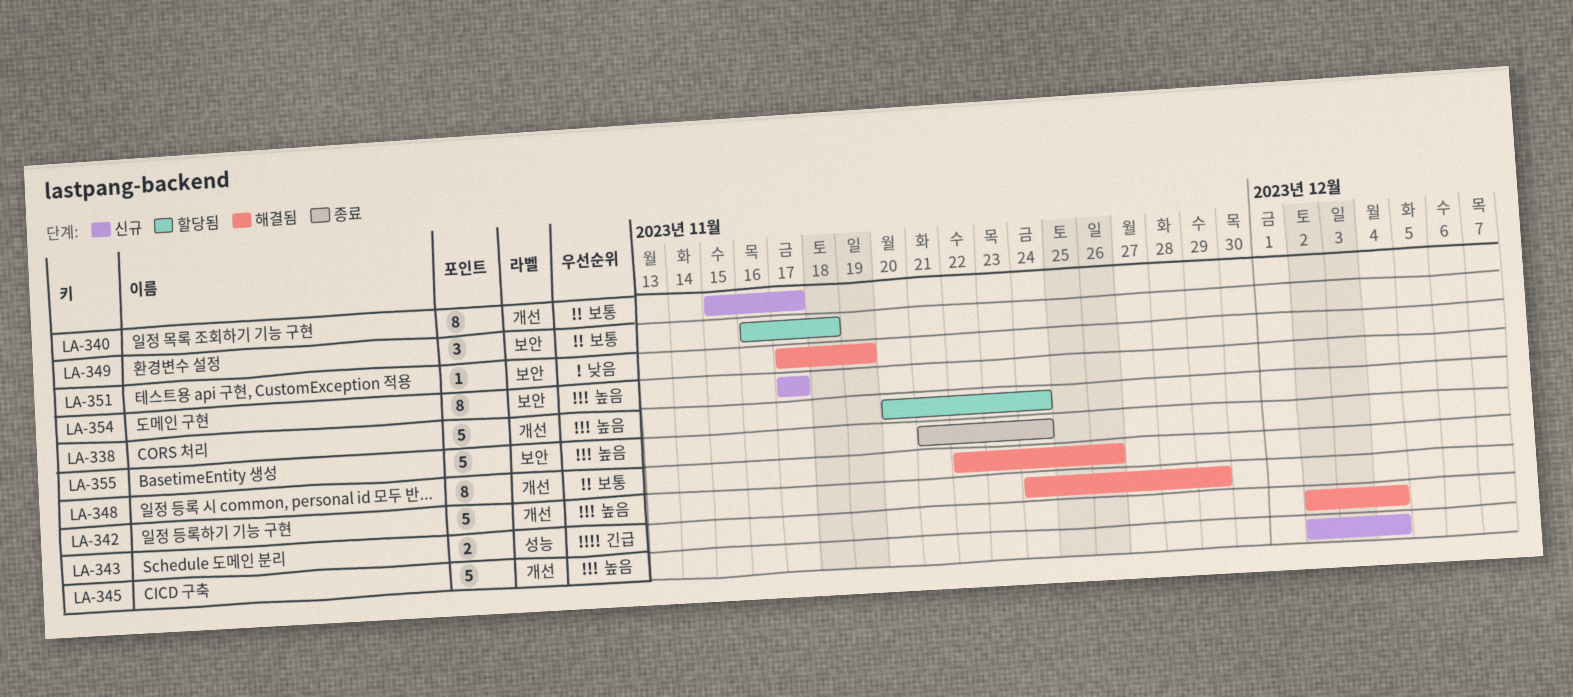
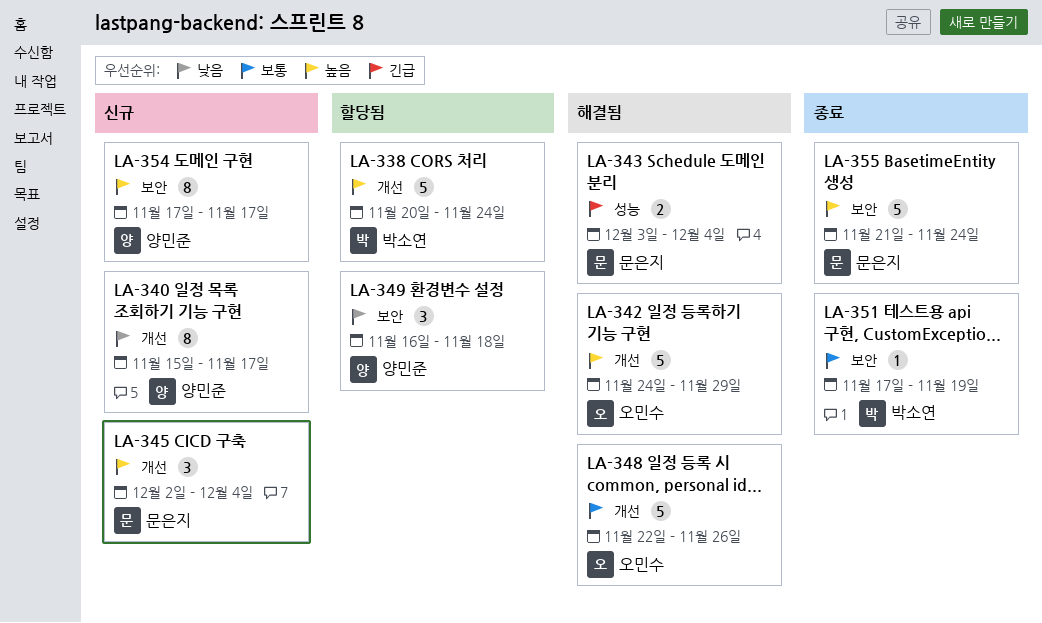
LA-340, priority: 보통 -> 낮음
LA-343, start: Dec 2 -> Dec 3
LA-345, estimate: 5 -> 3
LA-348, estimate: 8 -> 5
LA-349, priority: 보통 -> 낮음
LA-351, status: 해결됨 -> 종료
LA-351, priority: 낮음 -> 보통

